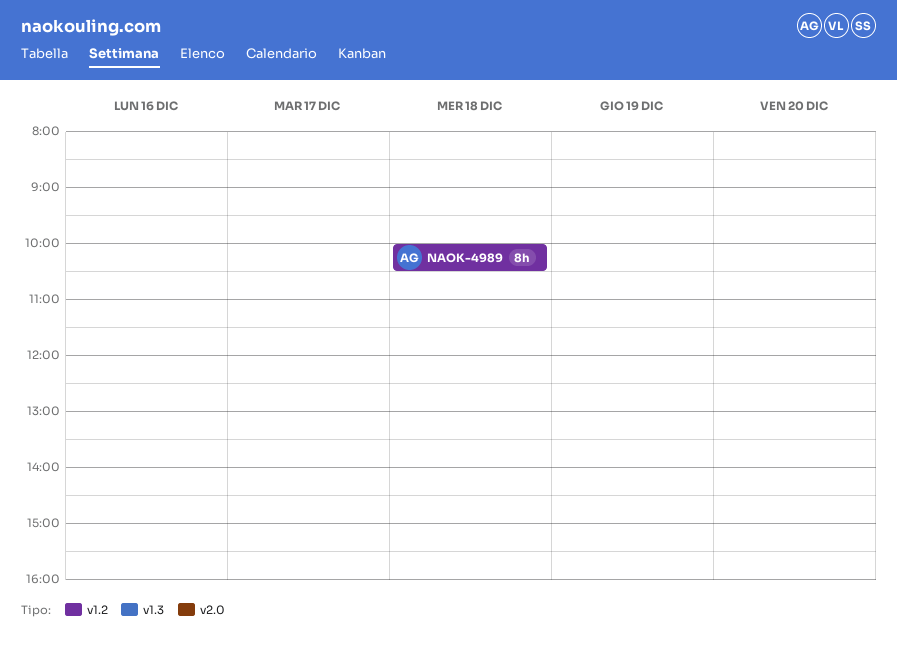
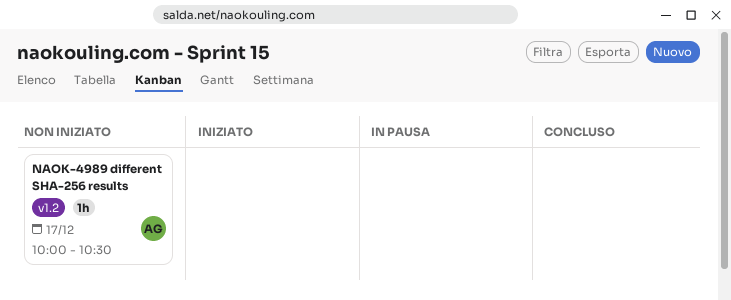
NAOK-4989, estimate: 8h -> 1h
NAOK-4989, day: Dec 18 -> Dec 17

